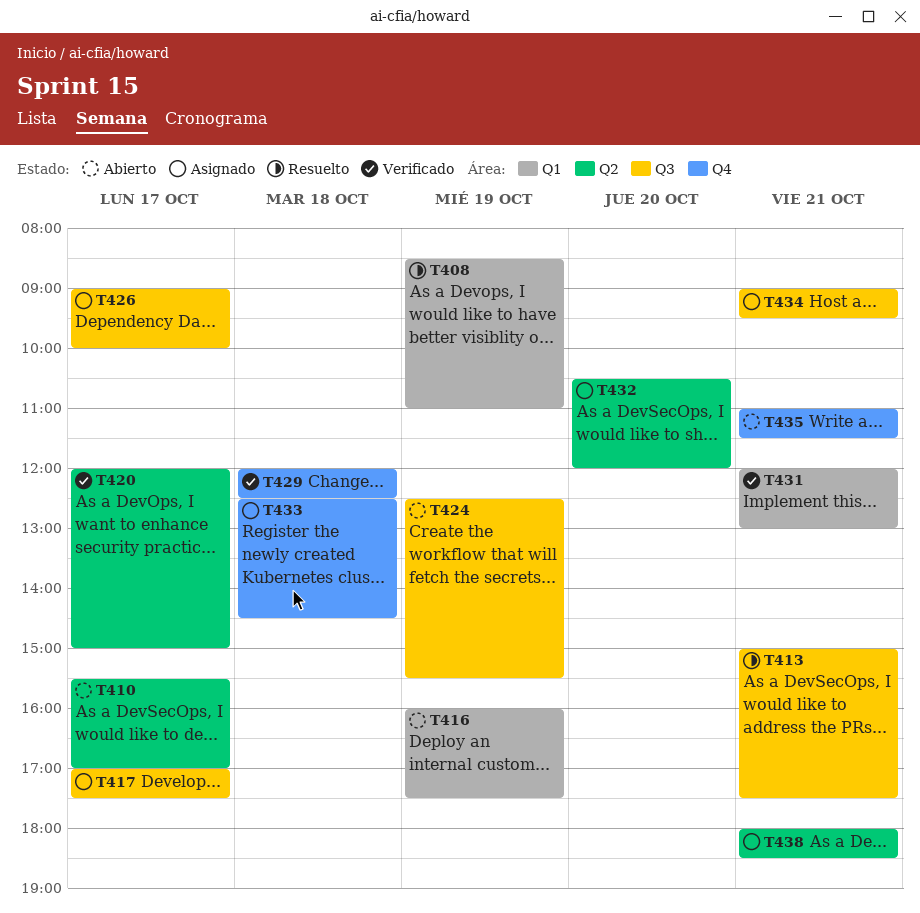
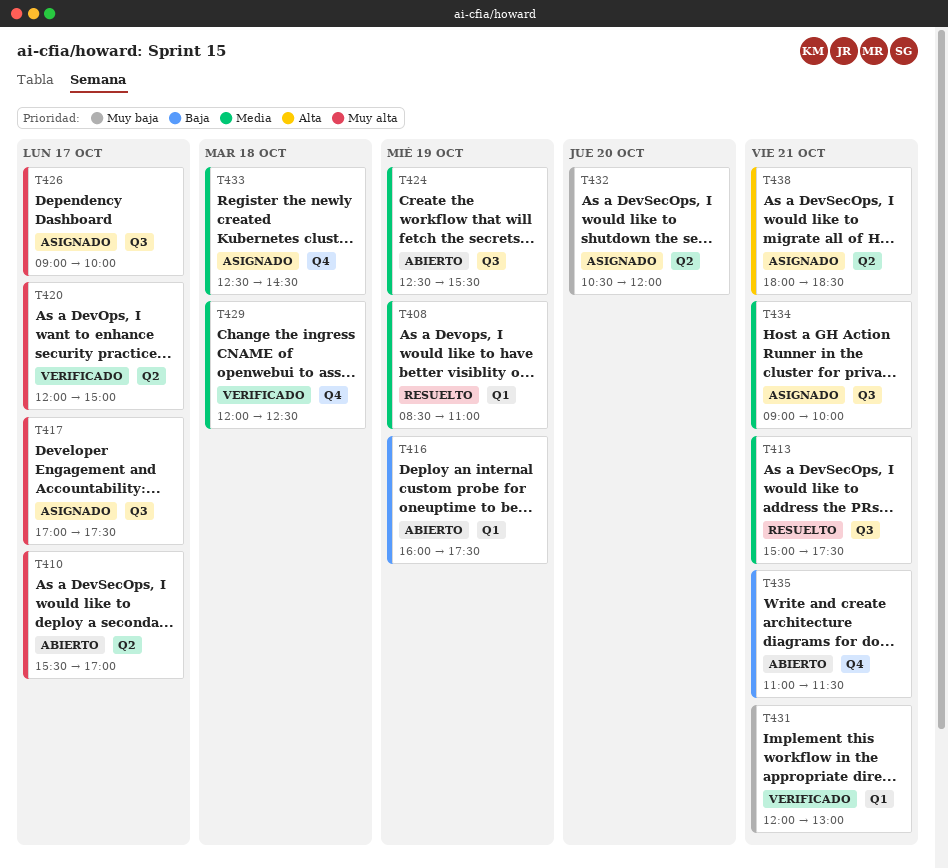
T434, ends: 09:30 -> 10:00

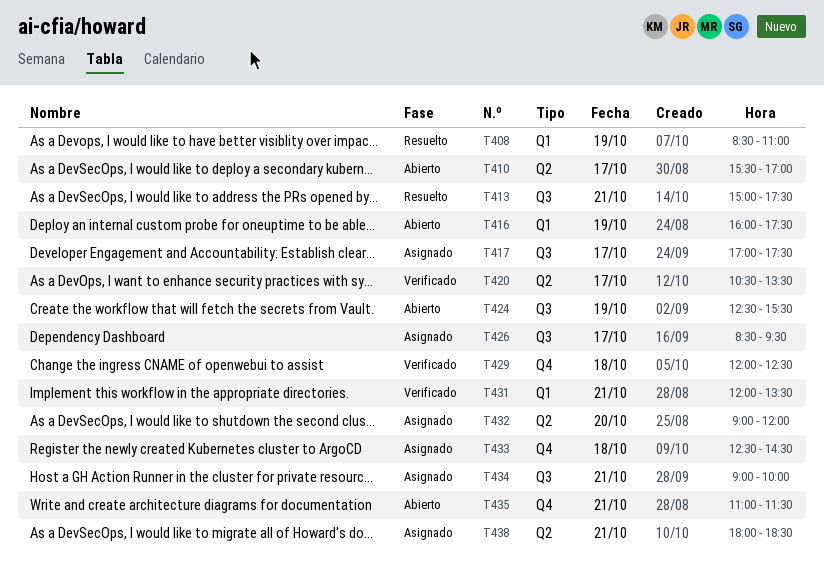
T420, begins: 12:00 -> 10:30
T420, ends: 15:00 -> 13:30
T426, begins: 09:00 -> 08:30
T426, ends: 10:00 -> 09:30
T431, ends: 13:00 -> 13:30
T432, begins: 10:30 -> 09:00

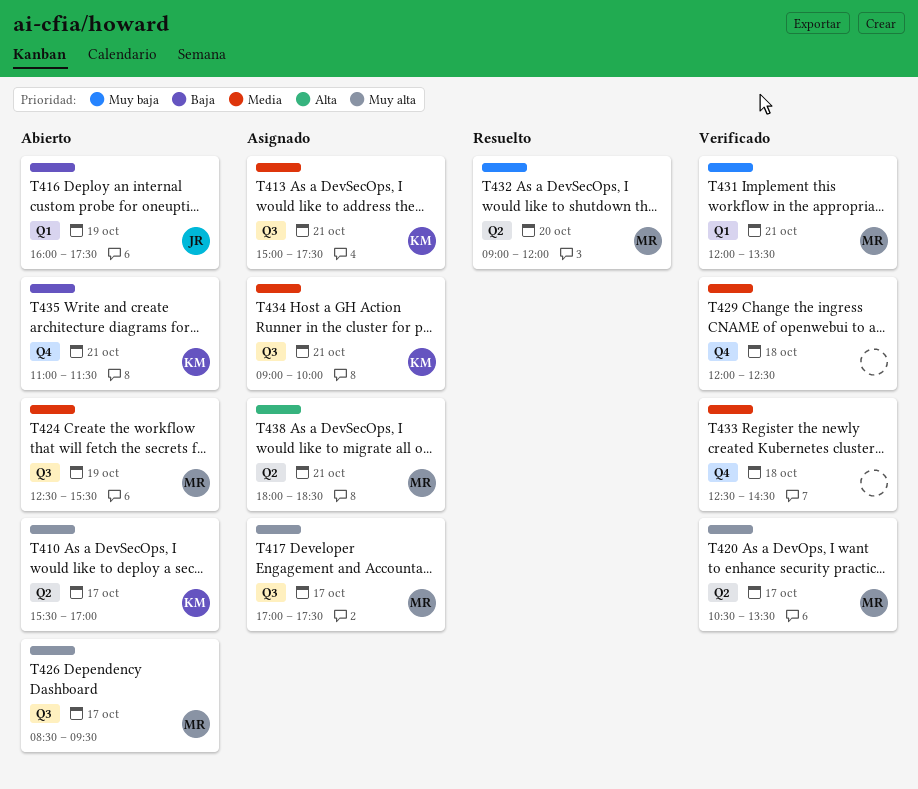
T408: present -> none
T413, status: Resuelto -> Asignado
T426, status: Asignado -> Abierto
T432, status: Asignado -> Resuelto
T433, status: Asignado -> Verificado

